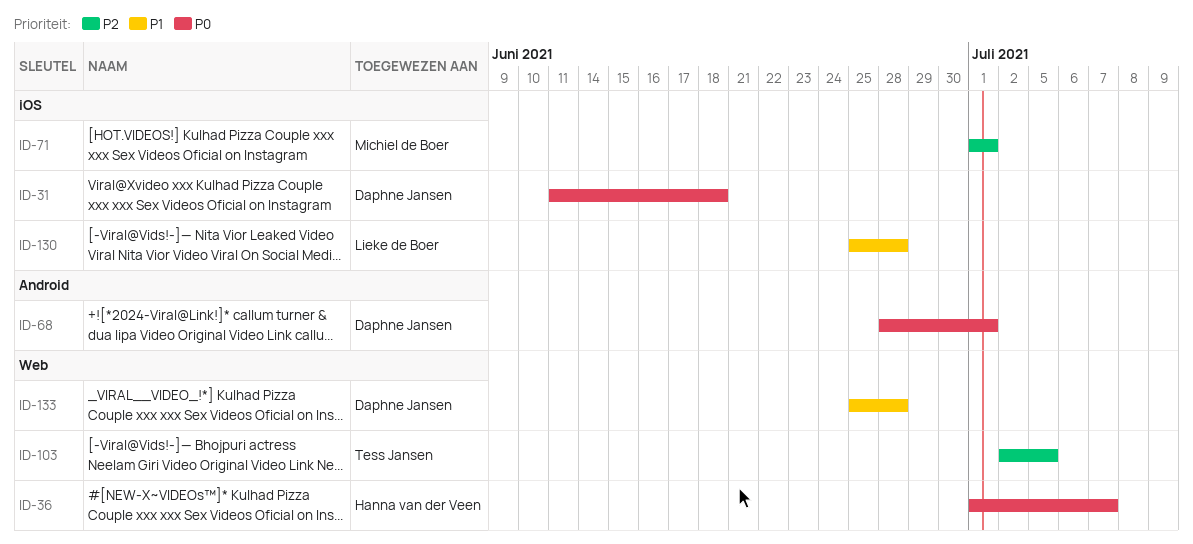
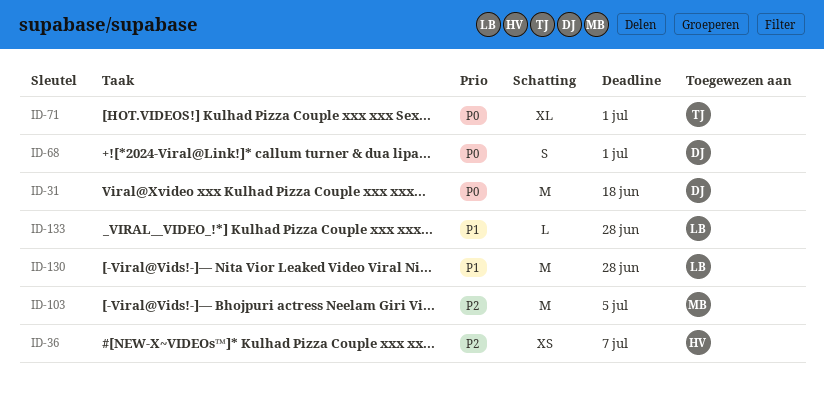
ID-36, priority: P0 -> P2
ID-71, owner: Michiel de Boer -> Tess Jansen
ID-71, priority: P2 -> P0
ID-103, owner: Tess Jansen -> Michiel de Boer
ID-133, owner: Daphne Jansen -> Lieke de Boer

